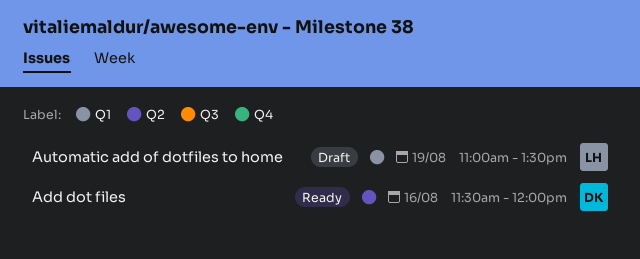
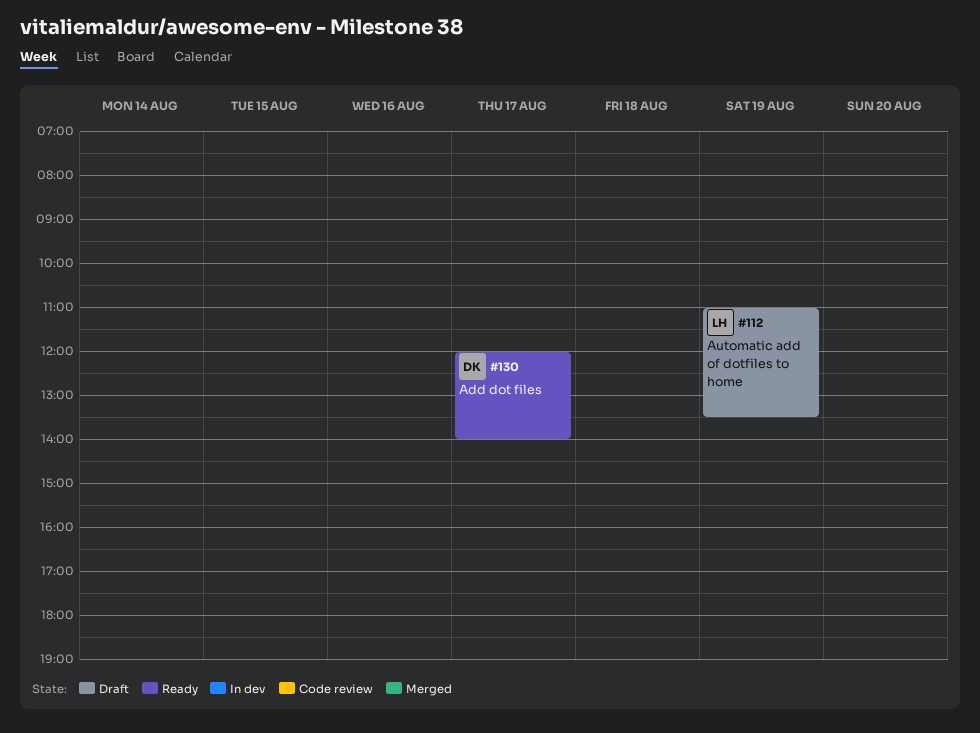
Add dot files, day: Aug 16 -> Aug 17
Add dot files, begins: 11:30 -> 12:00
Add dot files, ends: 12:00 -> 14:00

